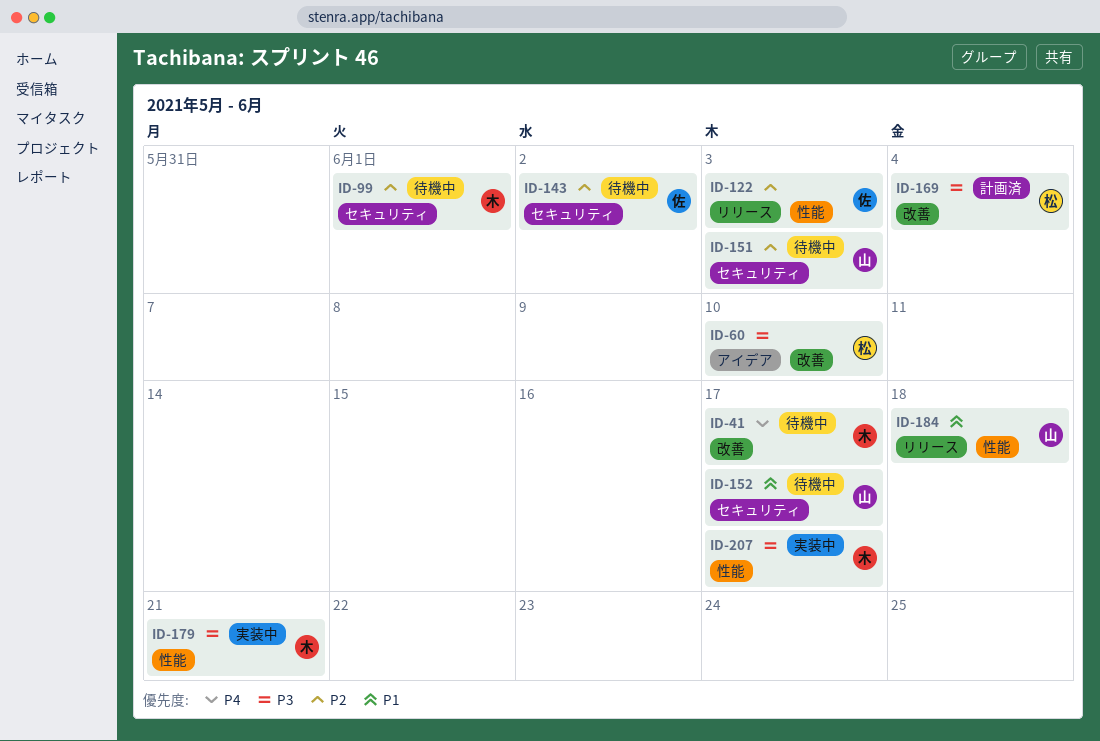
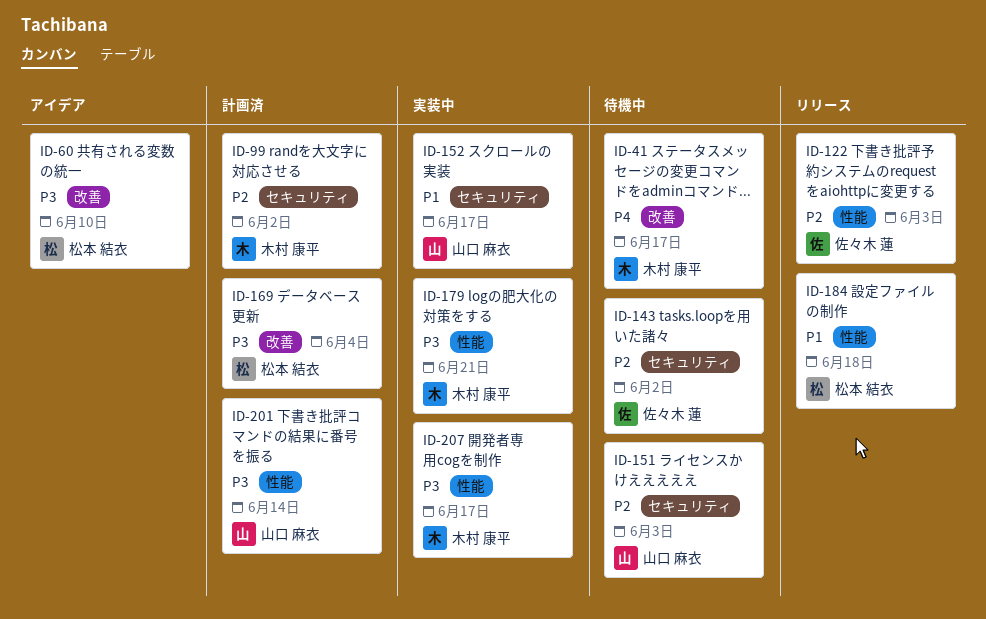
ID-99, status: 待機中 -> 計画済
ID-99, due: Jun 1 -> Jun 2
ID-152, status: 待機中 -> 実装中
ID-184, owner: 山口 麻衣 -> 松本 結衣
ID-201: none -> present

